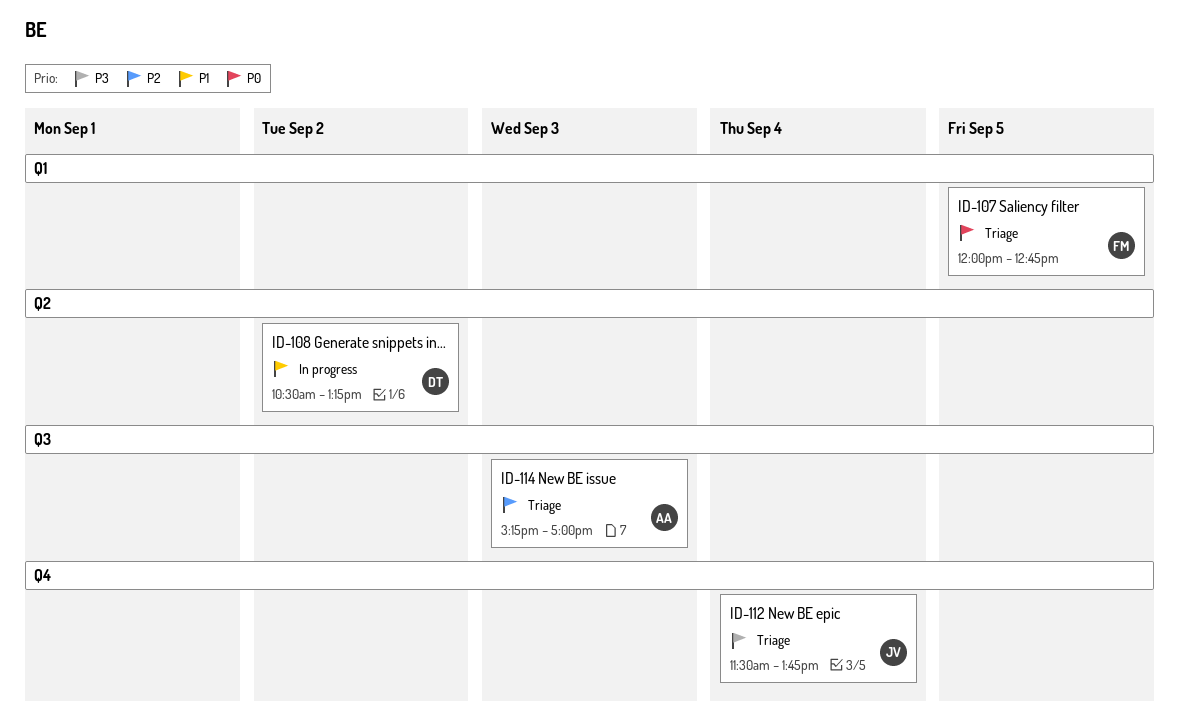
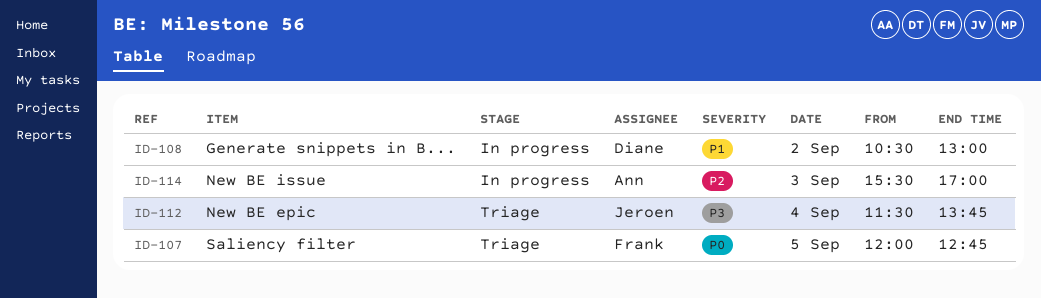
ID-108, ends: 13:15 -> 13:00
ID-114, status: Triage -> In progress
ID-114, begins: 15:15 -> 15:30

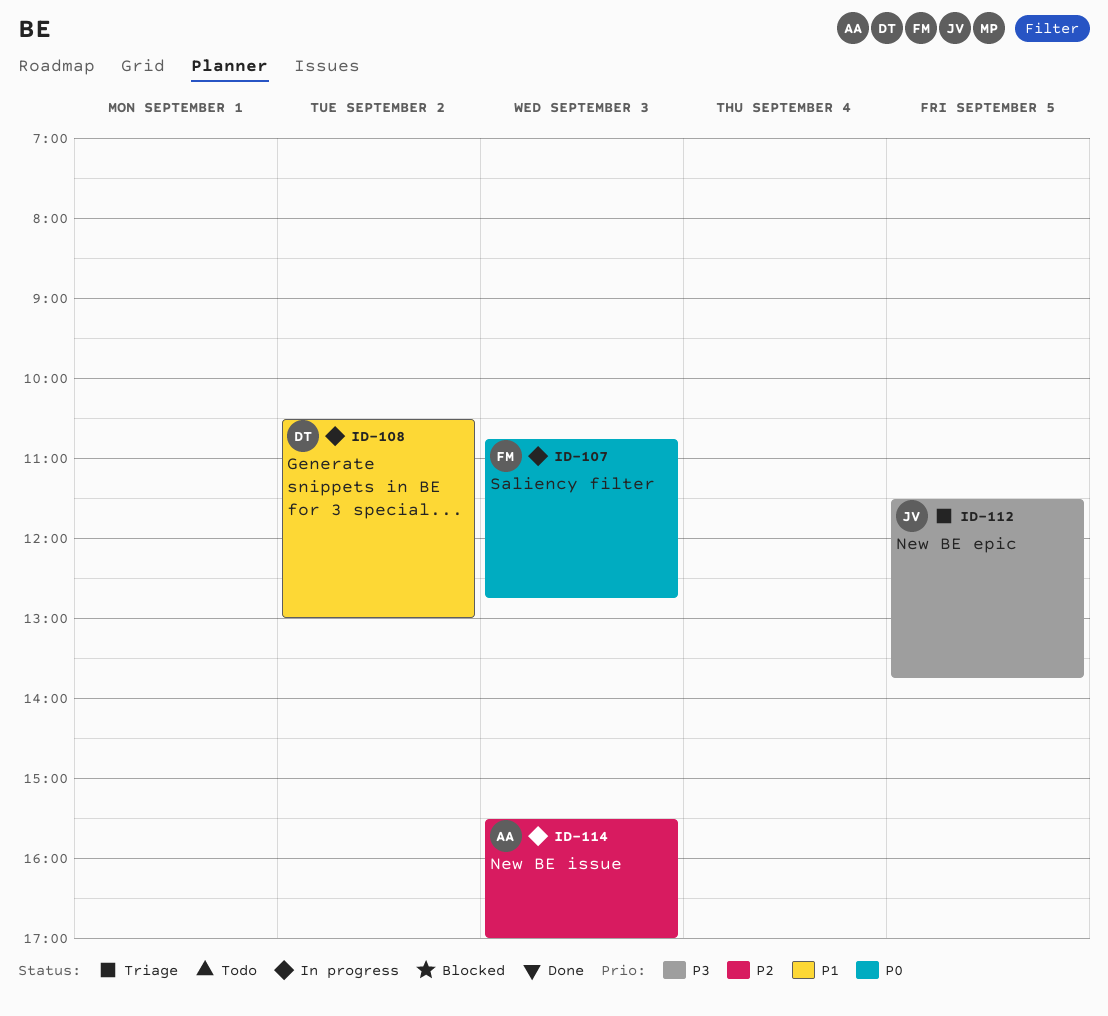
ID-107, status: Triage -> In progress
ID-107, day: Sep 5 -> Sep 3
ID-107, begins: 12:00 -> 10:45
ID-112, day: Sep 4 -> Sep 5

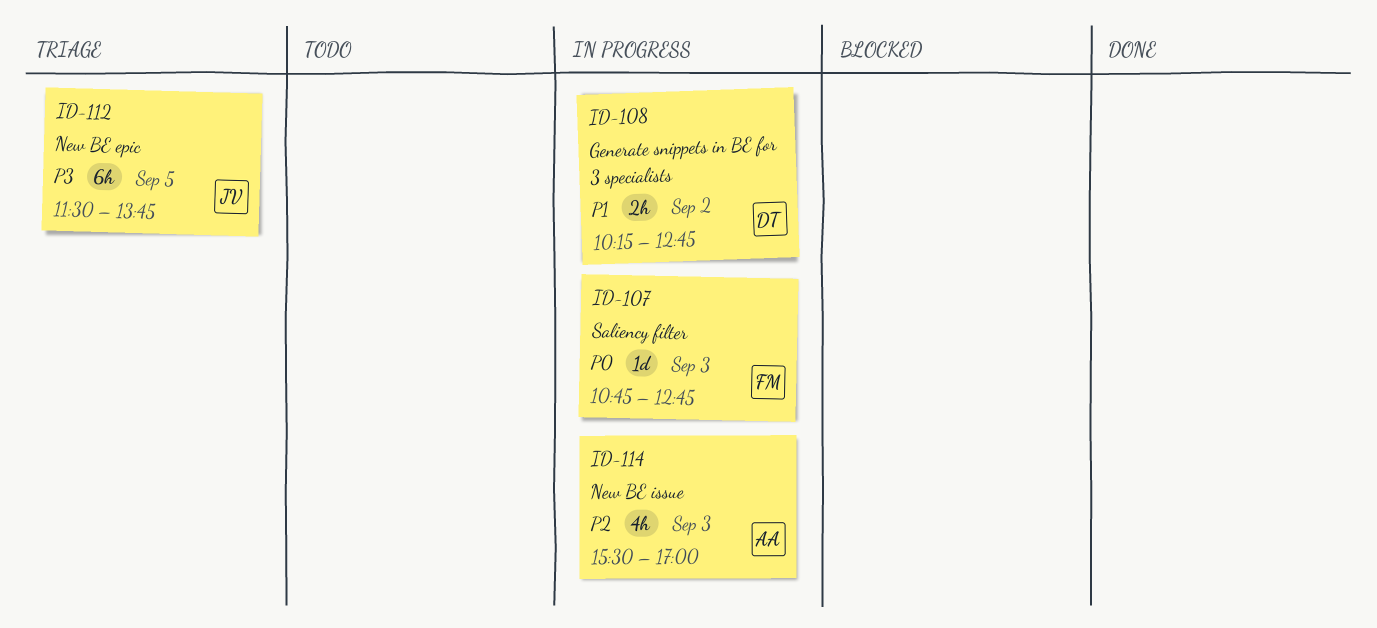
ID-108, begins: 10:30 -> 10:15
ID-108, ends: 13:00 -> 12:45

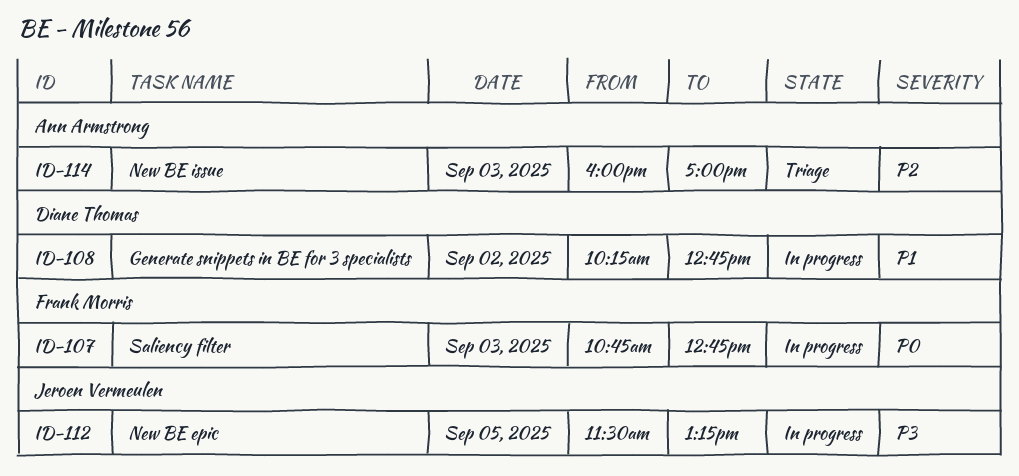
ID-112, status: Triage -> In progress
ID-112, ends: 13:45 -> 13:15
ID-114, status: In progress -> Triage
ID-114, begins: 15:30 -> 16:00

